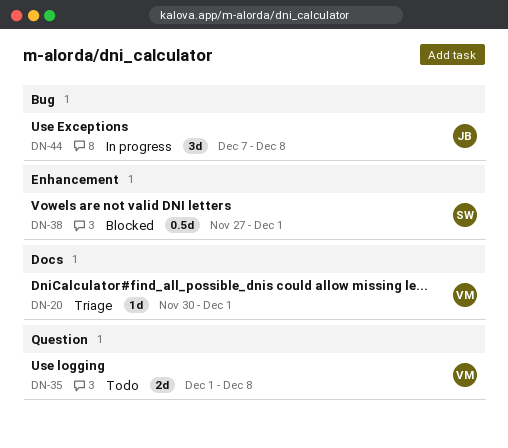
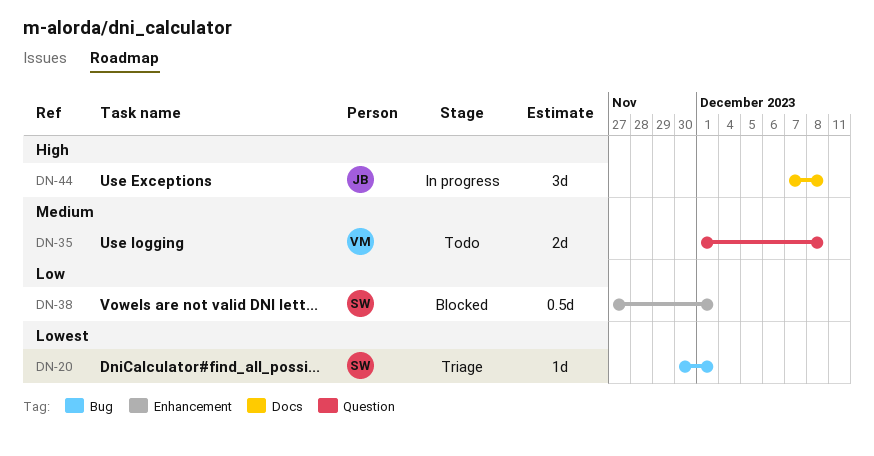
DN-20, owner: VM -> SW
DN-20, label: Docs -> Bug
DN-44, label: Bug -> Docs

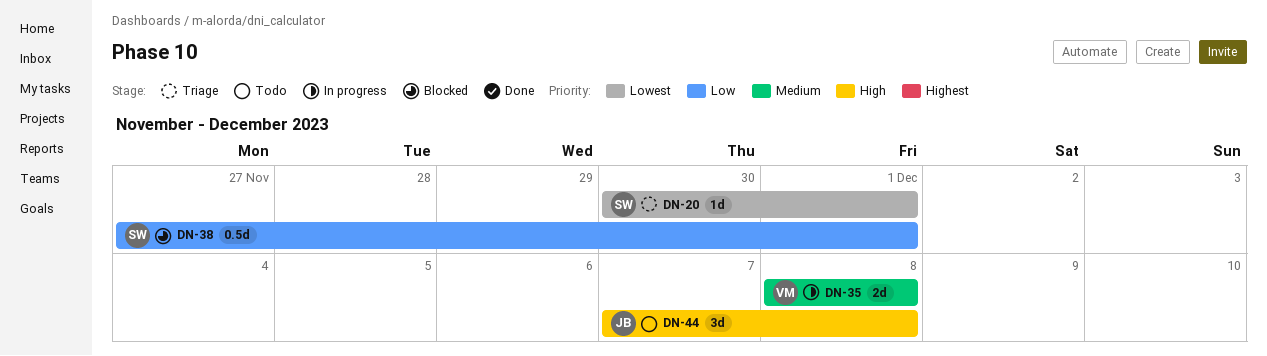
DN-35, status: Todo -> In progress
DN-35, start: Dec 1 -> Dec 8
DN-44, status: In progress -> Todo

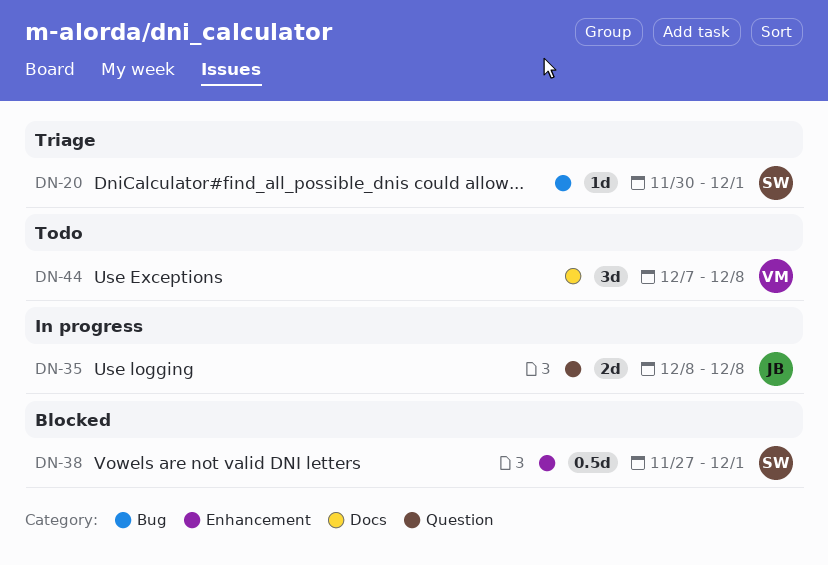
DN-35, owner: VM -> JB
DN-44, owner: JB -> VM

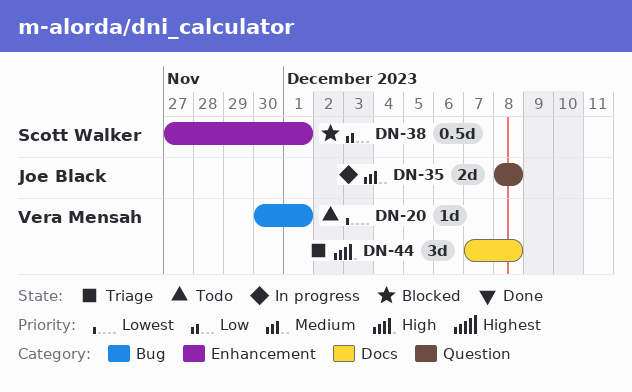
DN-20, status: Triage -> Todo
DN-20, owner: Scott Walker -> Vera Mensah
DN-44, status: Todo -> Triage

